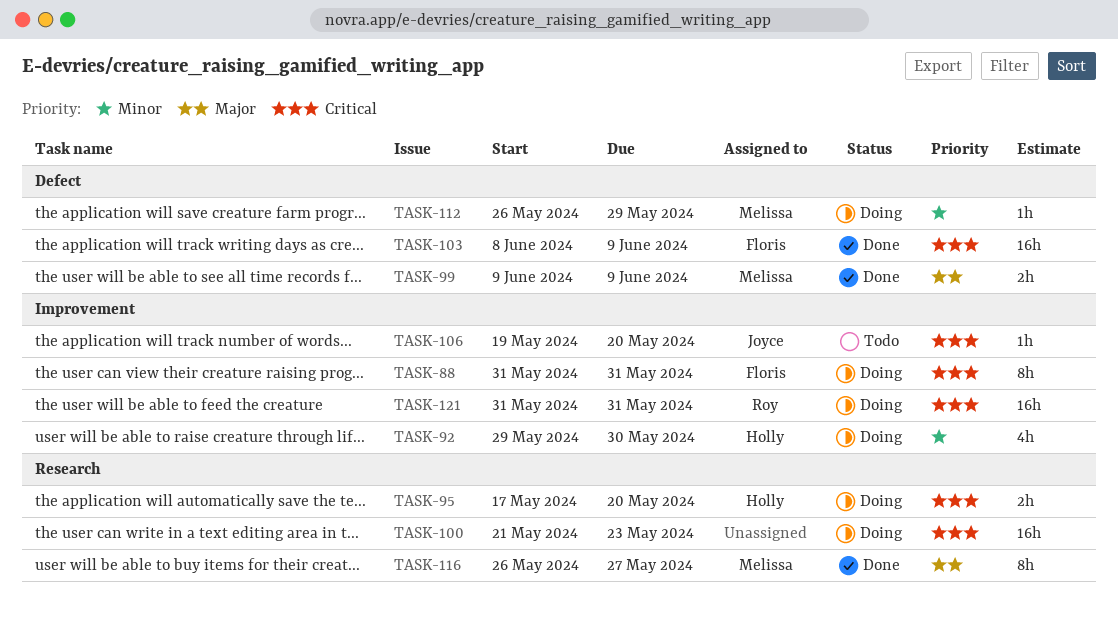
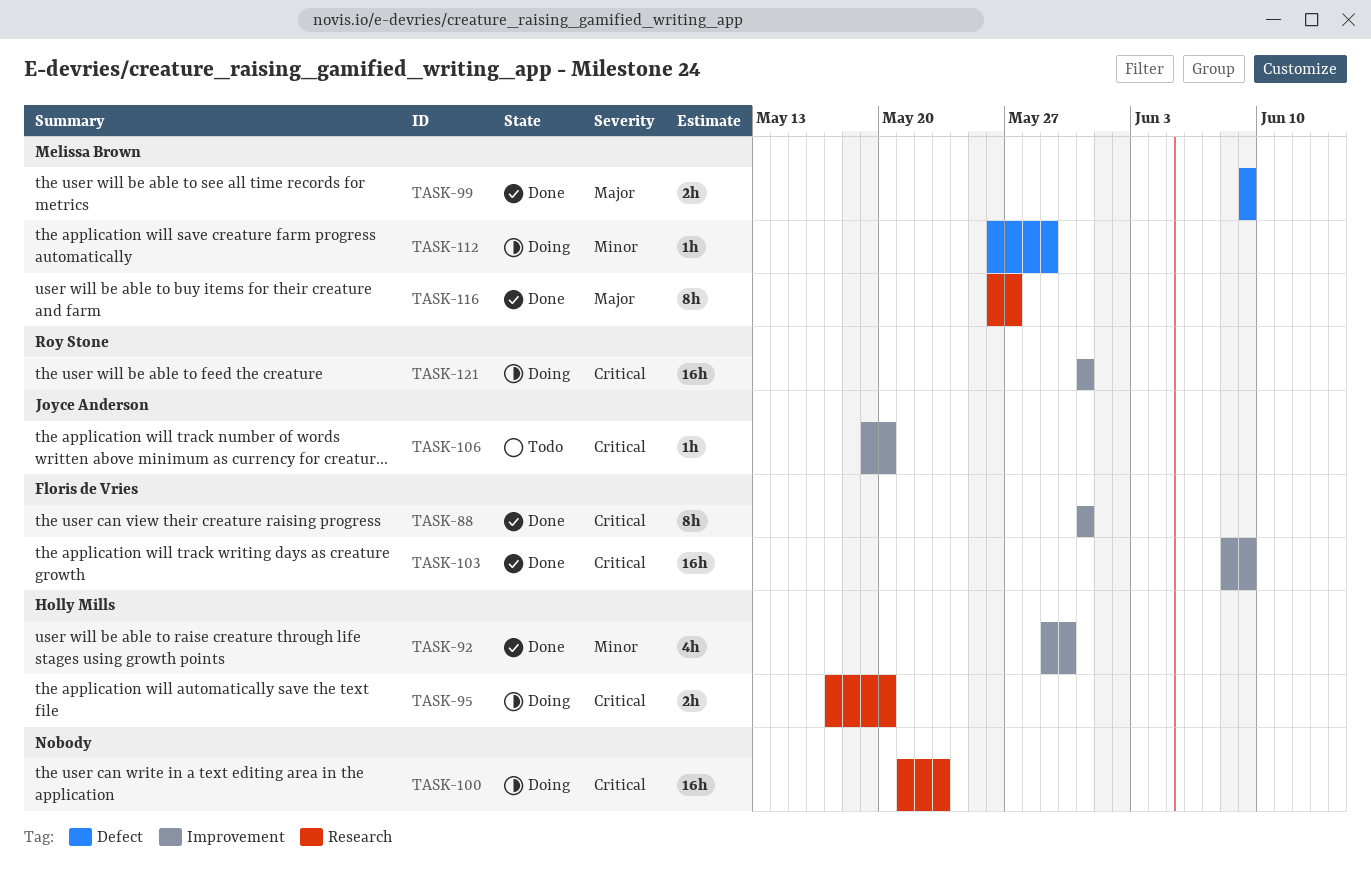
TASK-88, status: Doing -> Done
TASK-92, status: Doing -> Done
TASK-103, label: Defect -> Improvement

